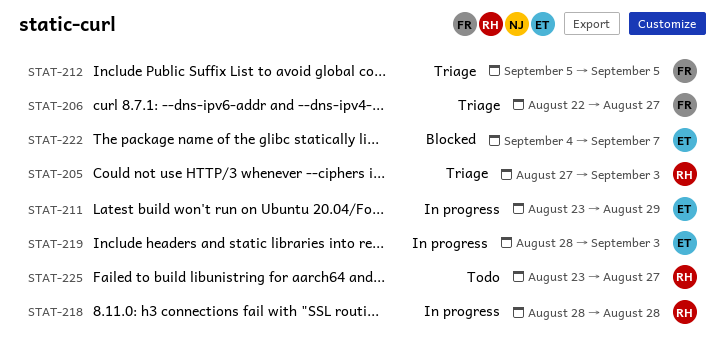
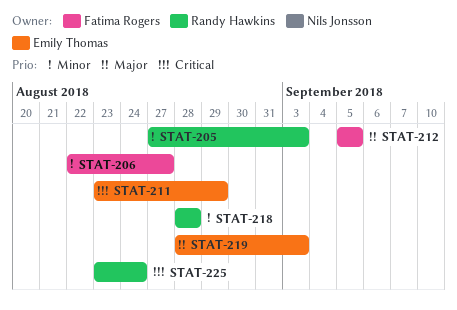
STAT-222: present -> none
STAT-225, due: Aug 27 -> Aug 24

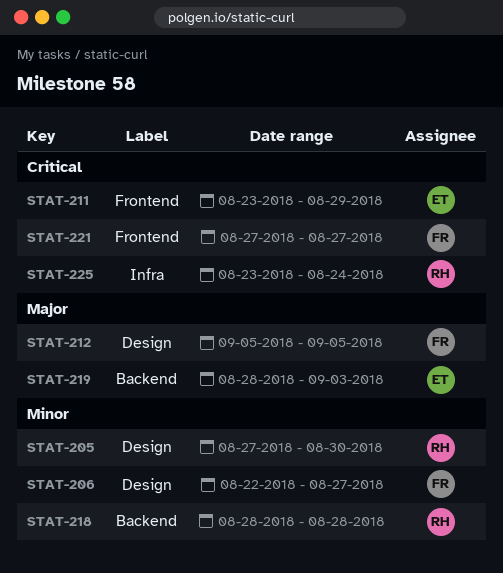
STAT-205, due: Sep 3 -> Aug 30
STAT-221: none -> present

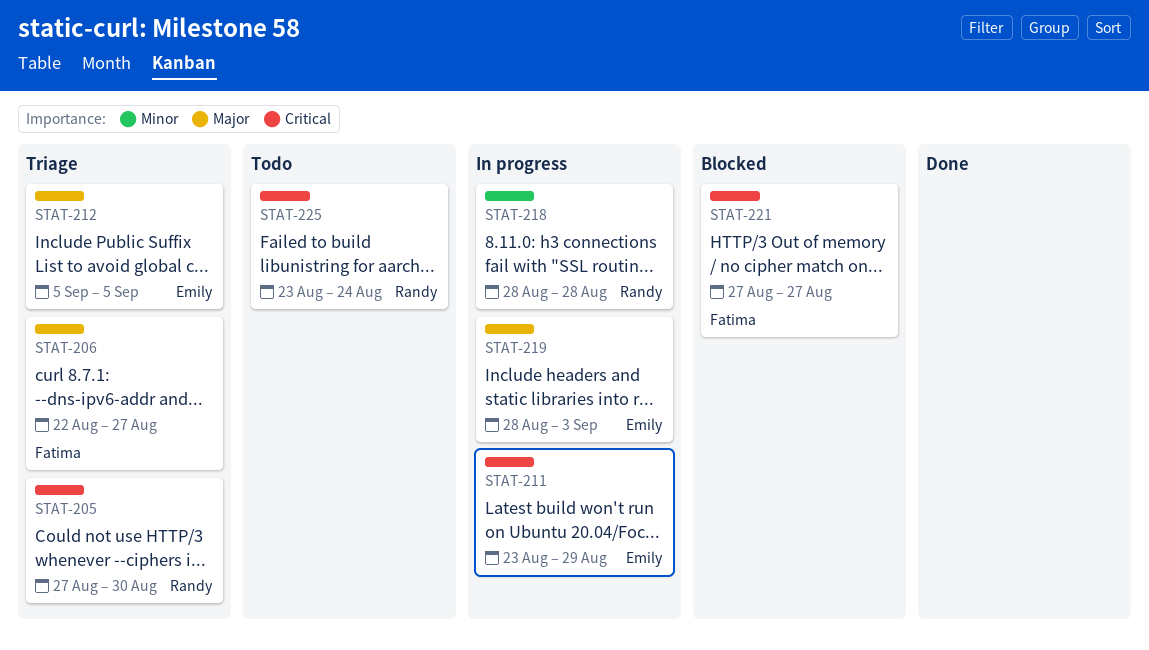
STAT-205, priority: Minor -> Critical
STAT-206, priority: Minor -> Major
STAT-212, owner: Fatima -> Emily

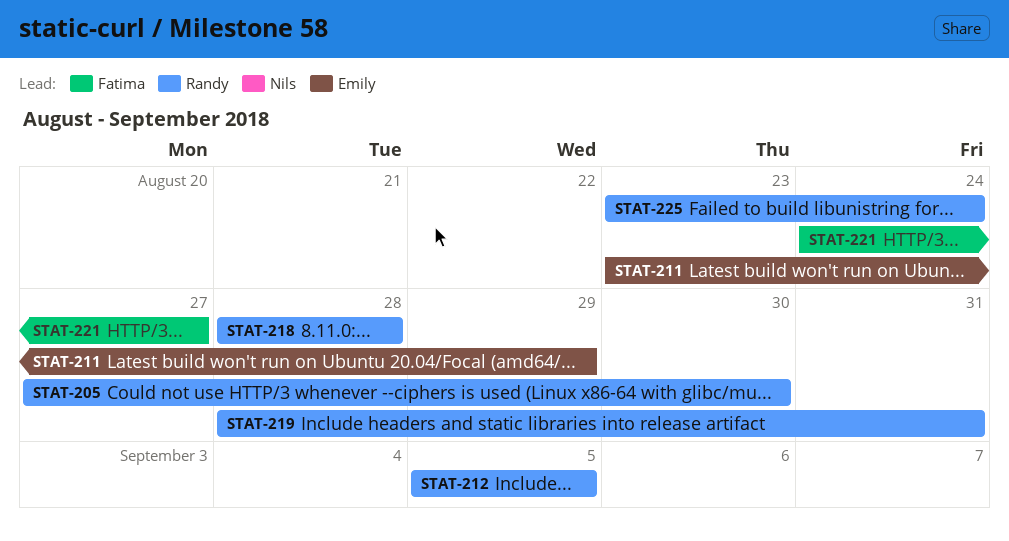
STAT-206: present -> none
STAT-212, owner: Emily -> Randy
STAT-219, owner: Emily -> Randy
STAT-219, due: Sep 3 -> Aug 31
STAT-221, start: Aug 27 -> Aug 24

